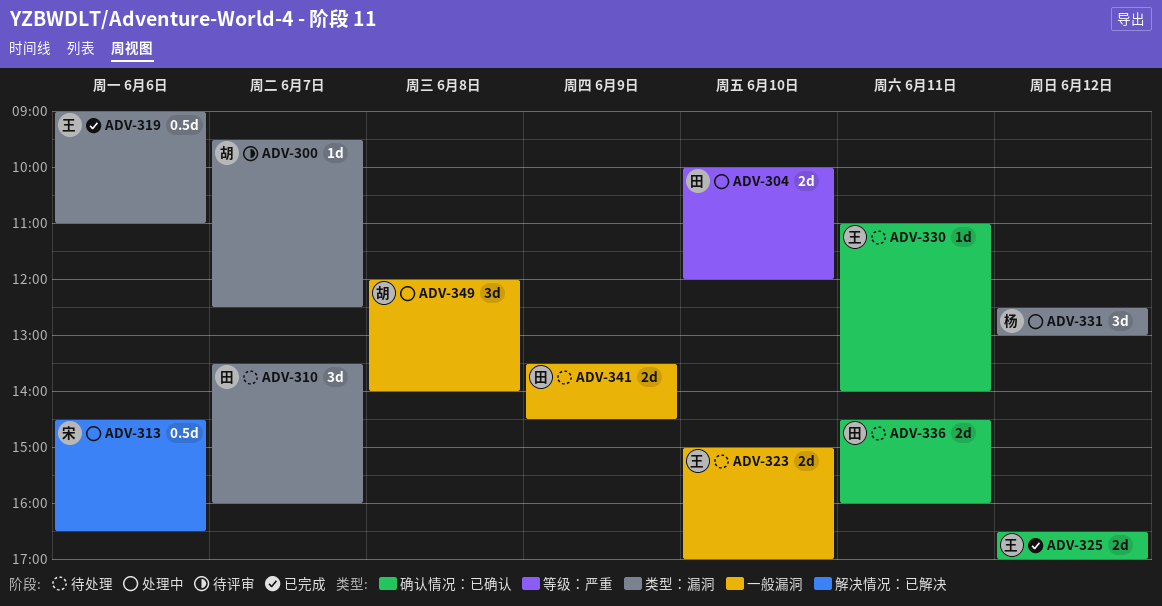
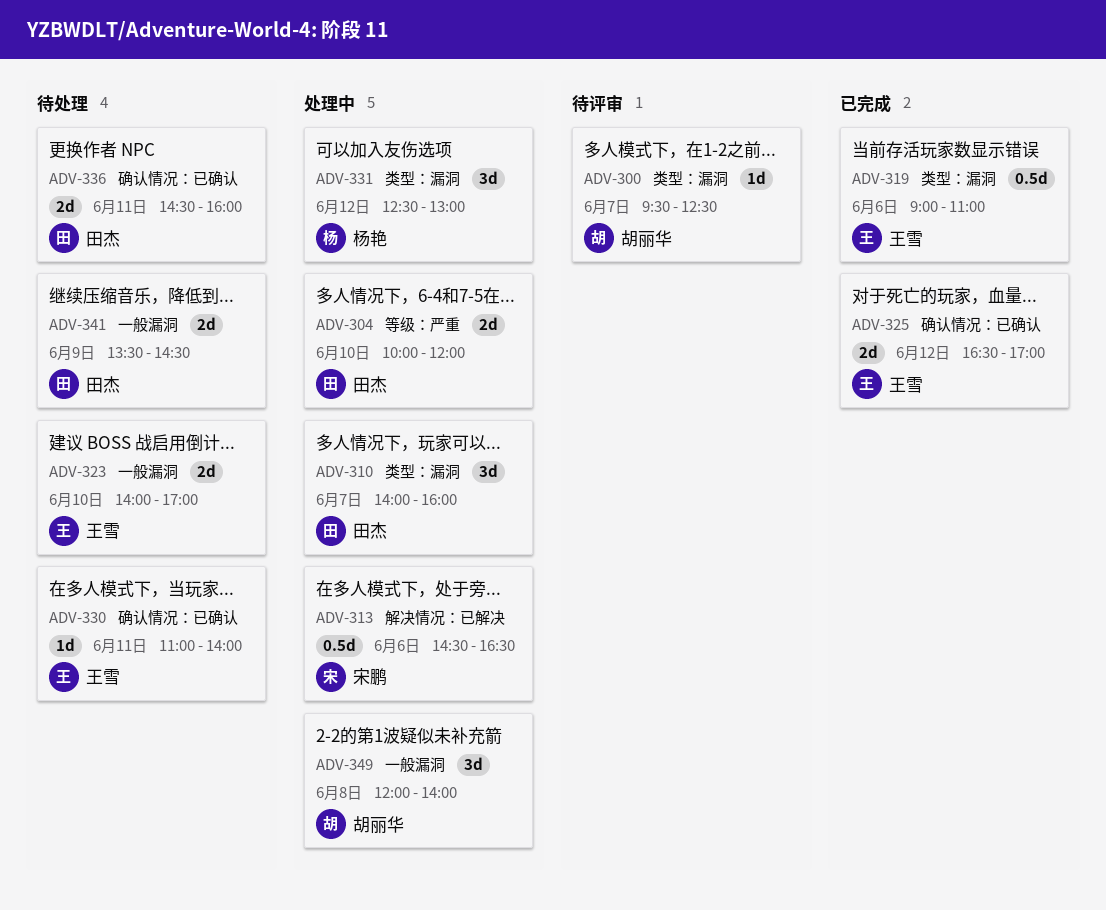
ADV-310, status: 待处理 -> 处理中
ADV-310, begins: 13:30 -> 14:00
ADV-323, begins: 15:00 -> 14:00

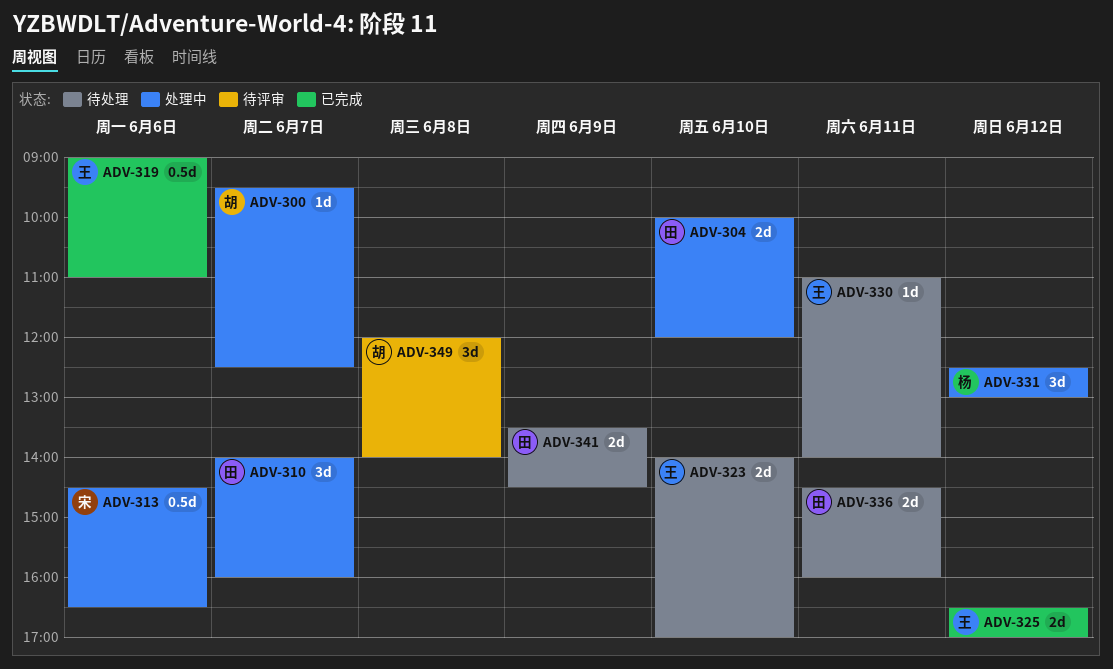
ADV-300, status: 待评审 -> 处理中
ADV-349, status: 处理中 -> 待评审

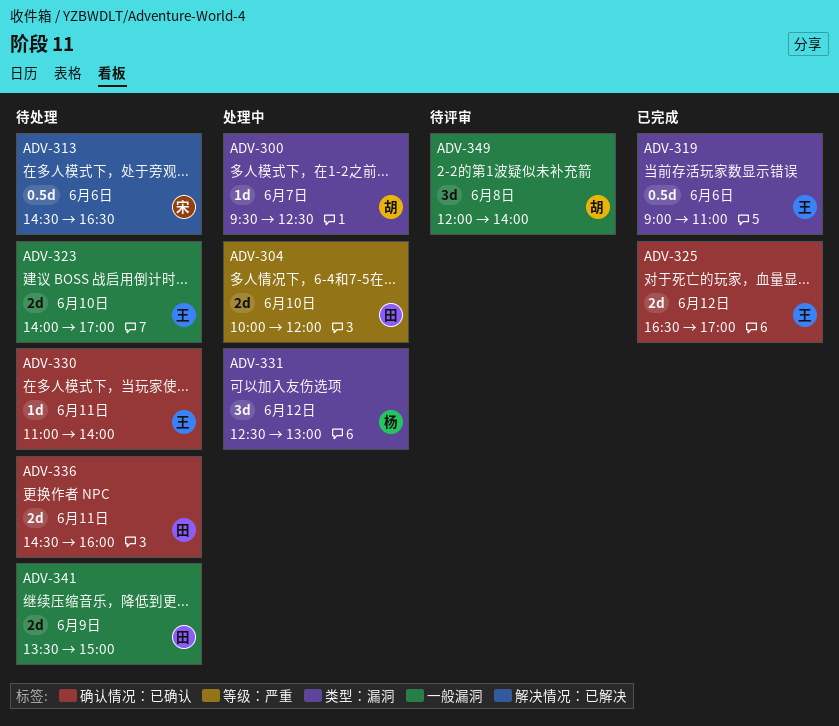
ADV-310: present -> none
ADV-313, status: 处理中 -> 待处理
ADV-341, ends: 14:30 -> 15:00

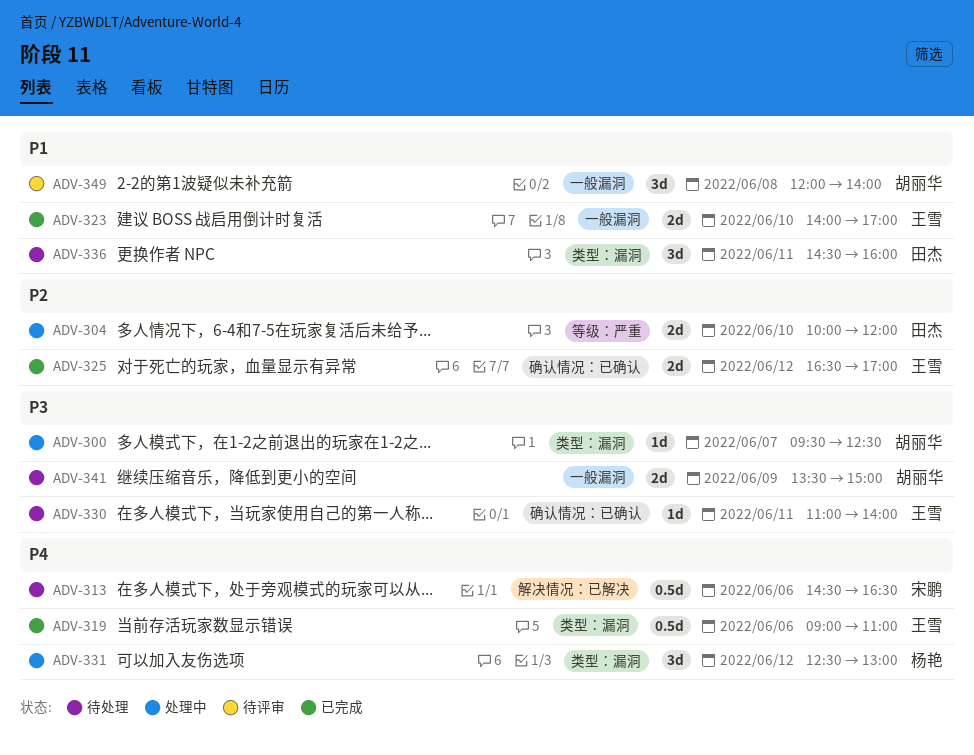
ADV-323, status: 待处理 -> 已完成
ADV-336, label: 确认情况：已确认 -> 类型：漏洞
ADV-336, estimate: 2d -> 3d
ADV-341, owner: 田杰 -> 胡丽华

